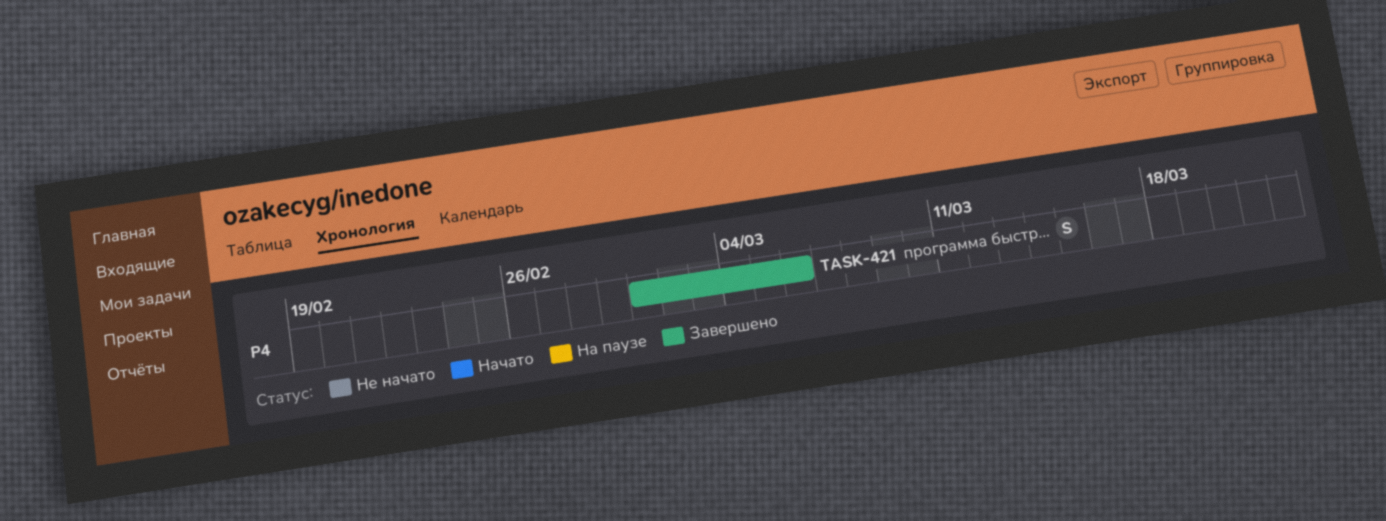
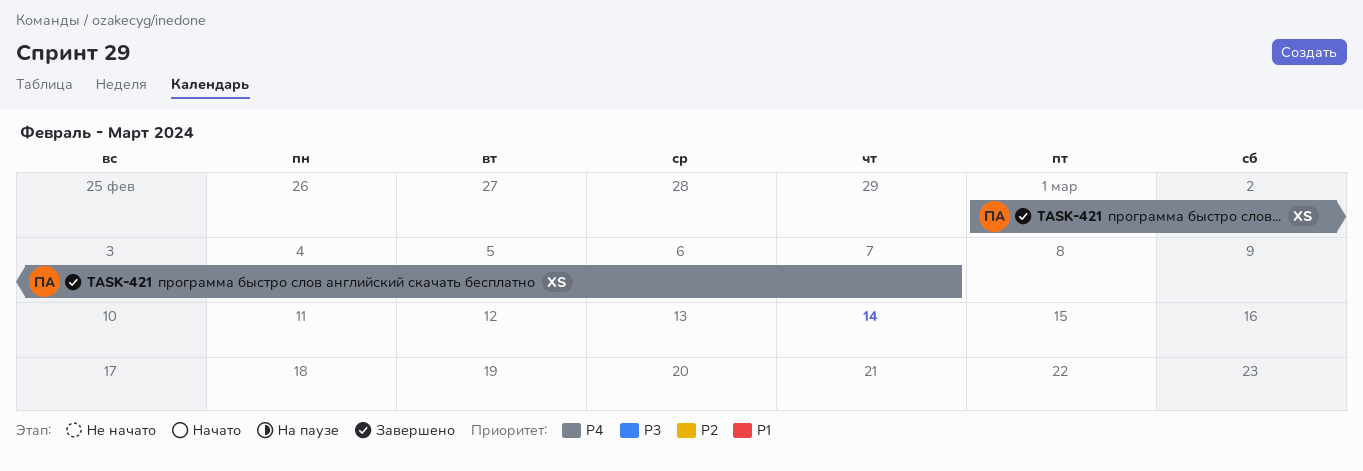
TASK-421, estimate: S -> XS
TASK-421, due: Mar 6 -> Mar 7

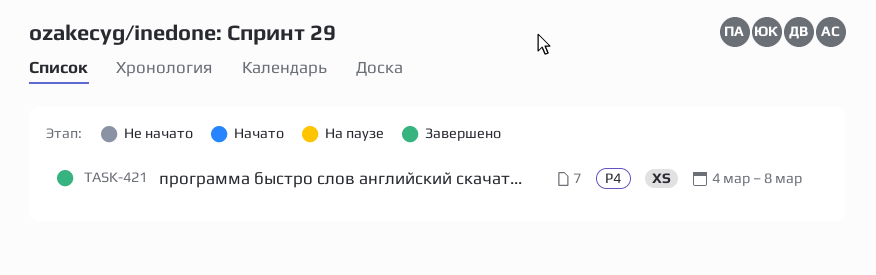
TASK-421, start: Mar 1 -> Mar 4
TASK-421, due: Mar 7 -> Mar 8

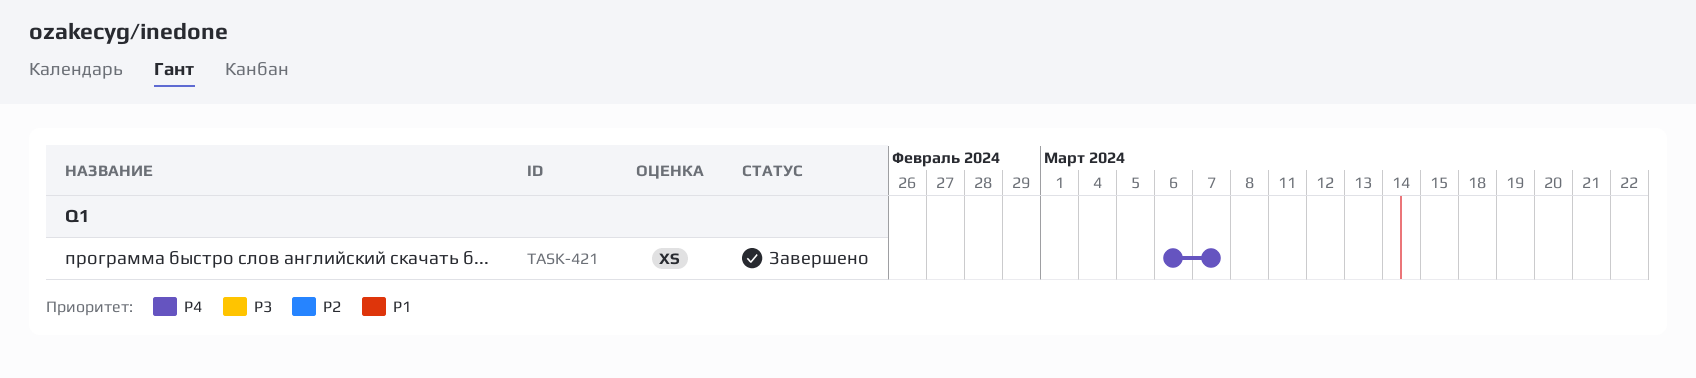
TASK-421, start: Mar 4 -> Mar 6
TASK-421, due: Mar 8 -> Mar 7

